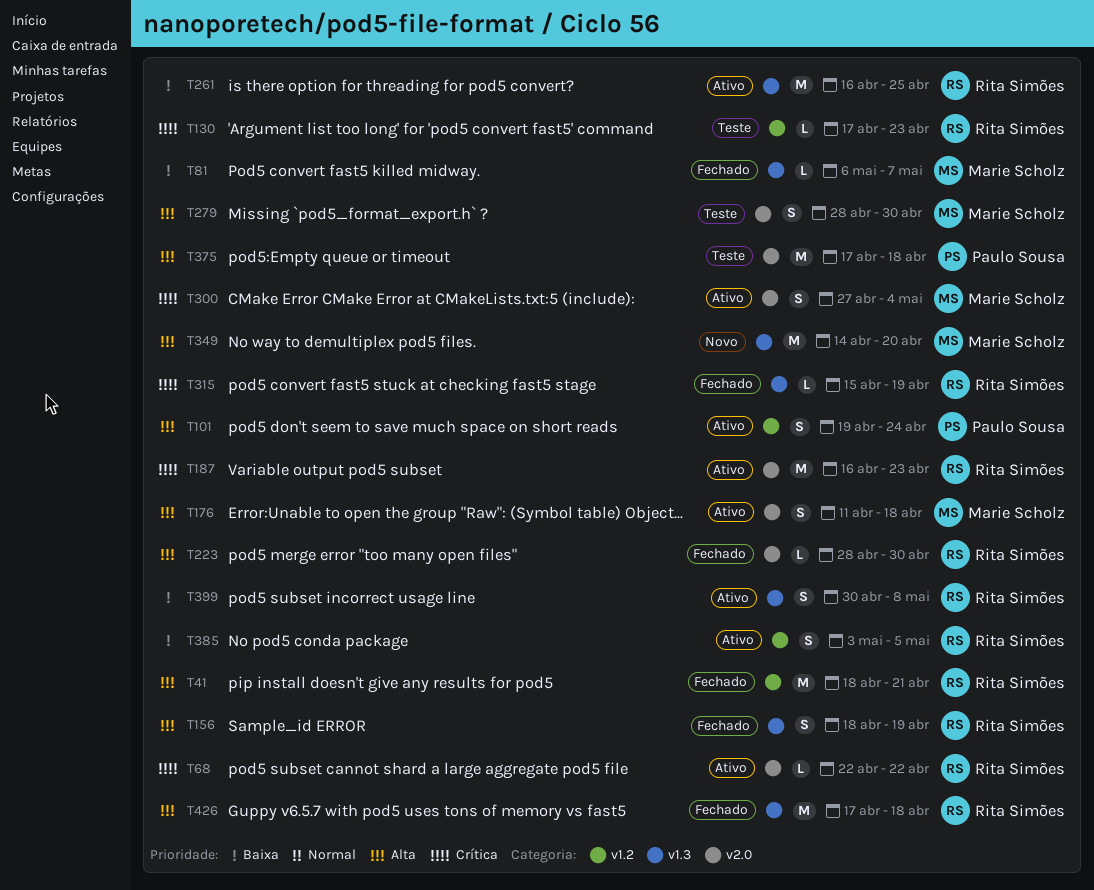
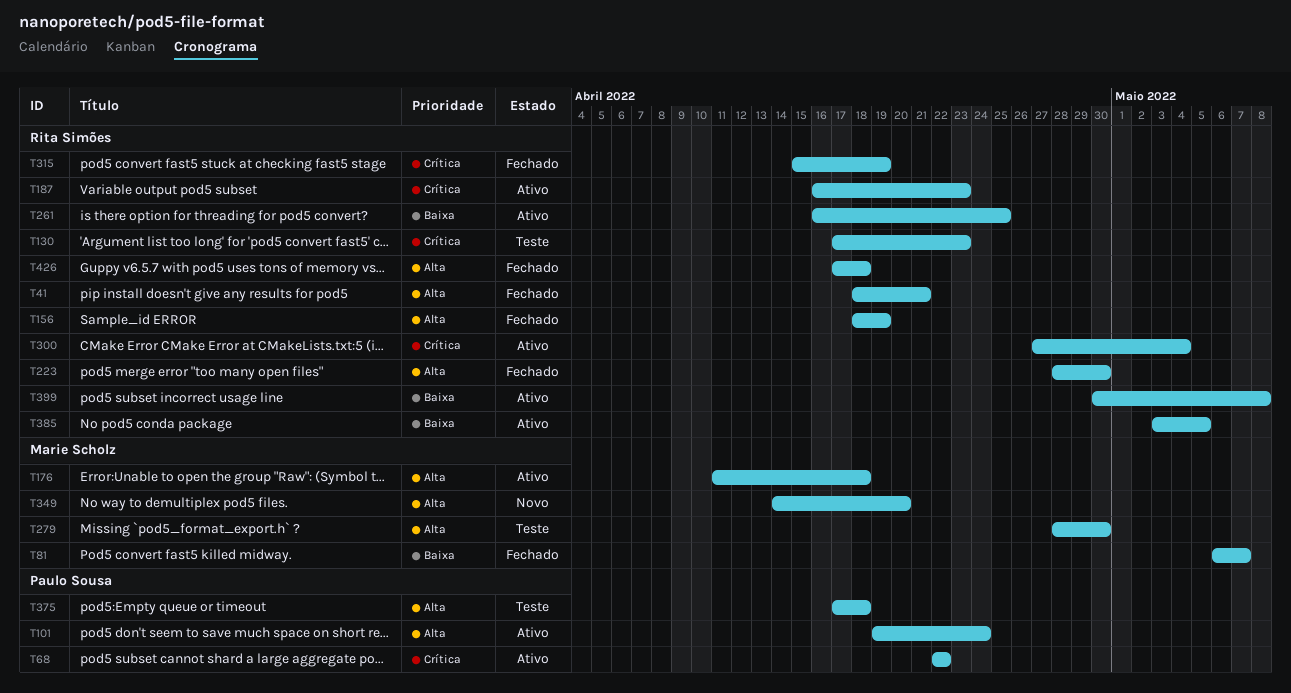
T68, owner: Rita Simões -> Paulo Sousa
T300, owner: Marie Scholz -> Rita Simões

